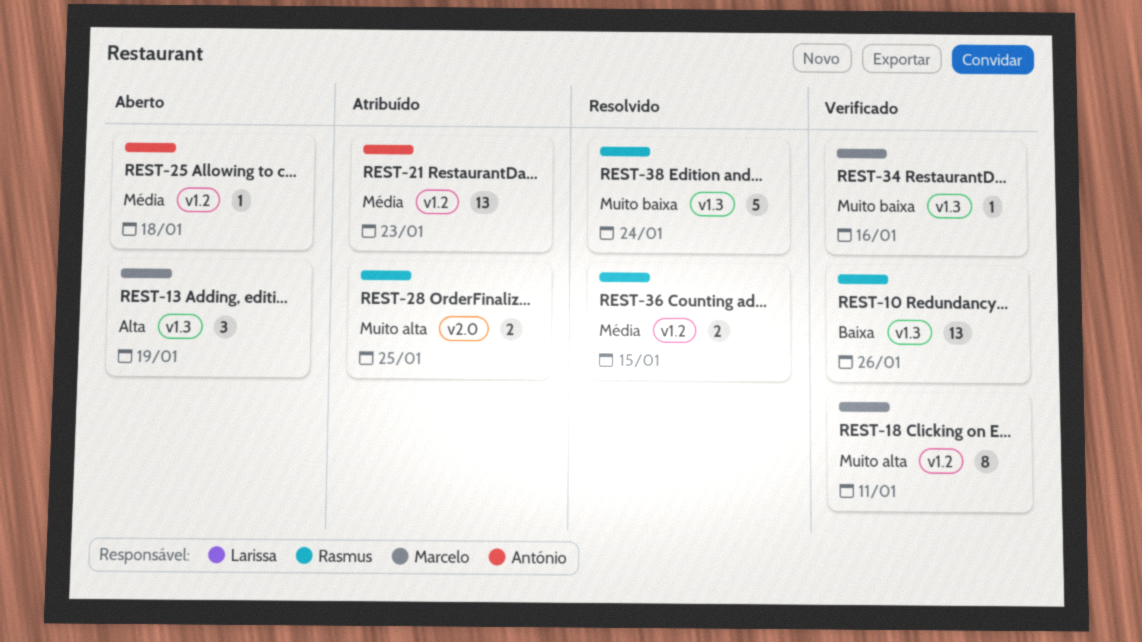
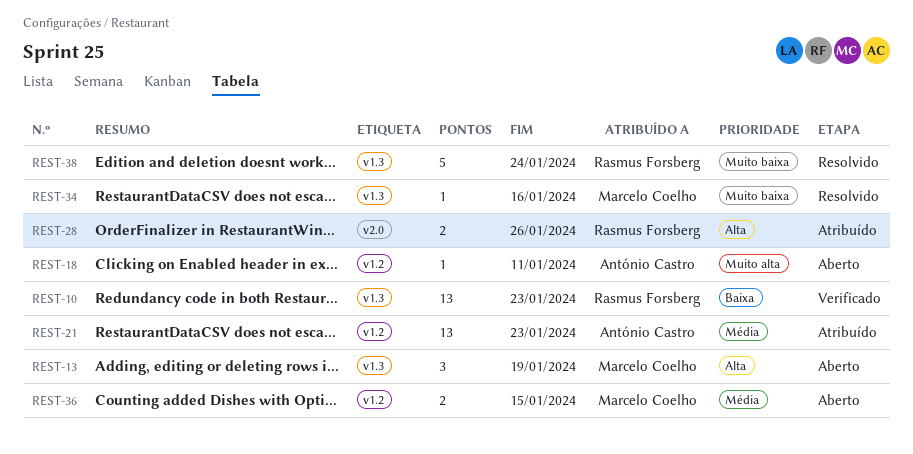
REST-10, due: Jan 26 -> Jan 23
REST-18, status: Verificado -> Aberto
REST-18, owner: Marcelo Coelho -> António Castro
REST-18, estimate: 8 -> 1
REST-25: present -> none
REST-28, priority: Muito alta -> Alta
REST-28, due: Jan 25 -> Jan 26
REST-34, status: Verificado -> Resolvido
REST-36, status: Resolvido -> Aberto
REST-36, owner: Rasmus Forsberg -> Marcelo Coelho

